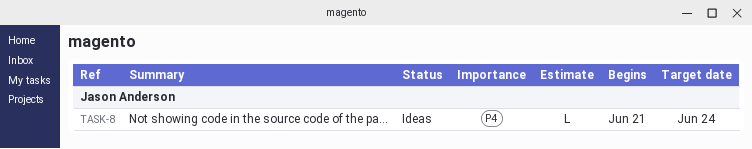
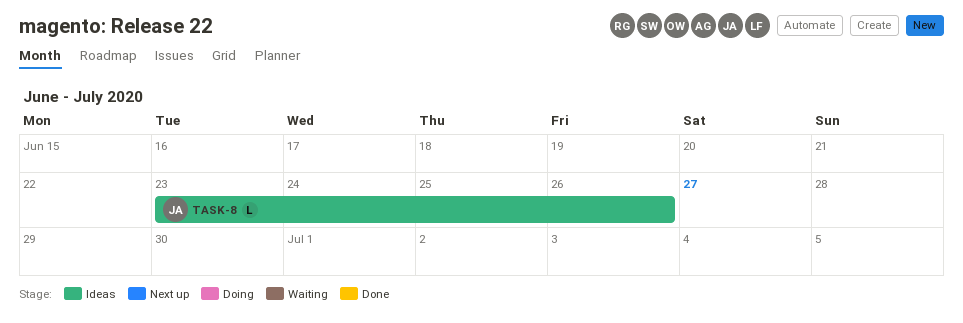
TASK-8, start: Jun 21 -> Jun 23
TASK-8, due: Jun 24 -> Jun 26

